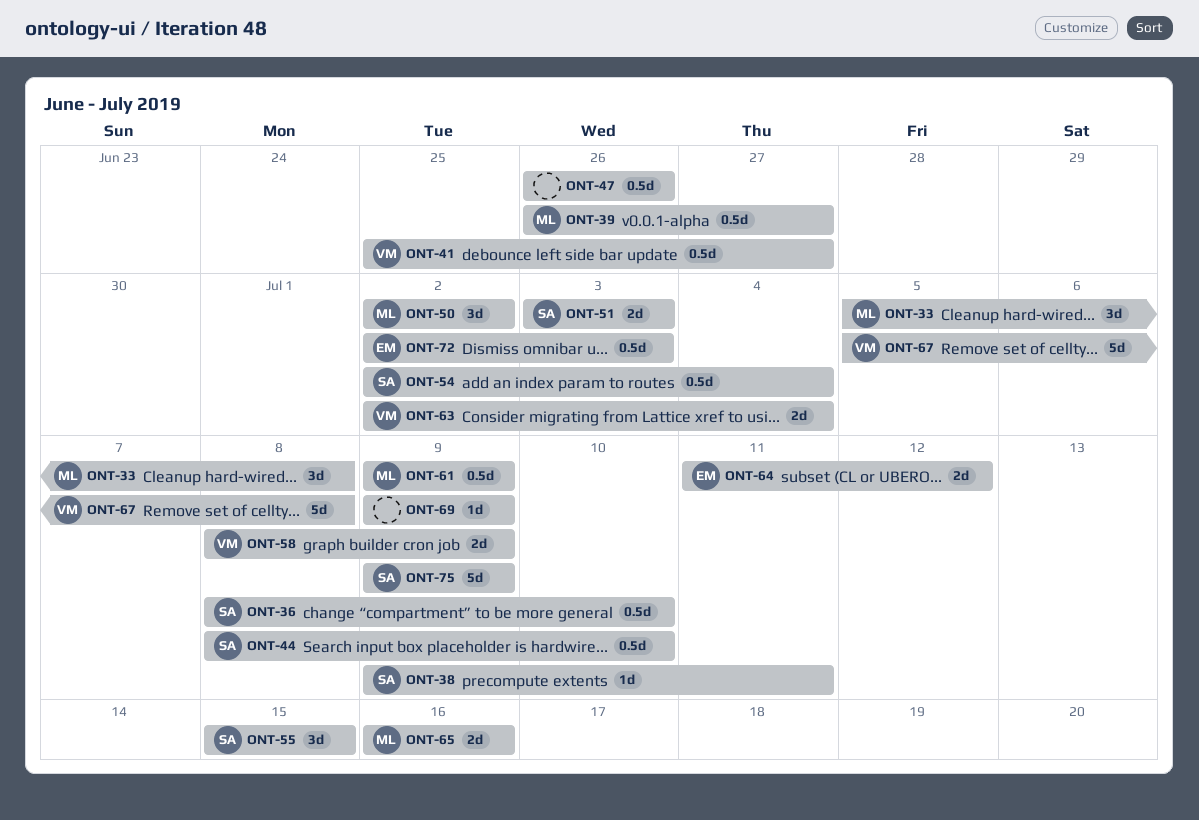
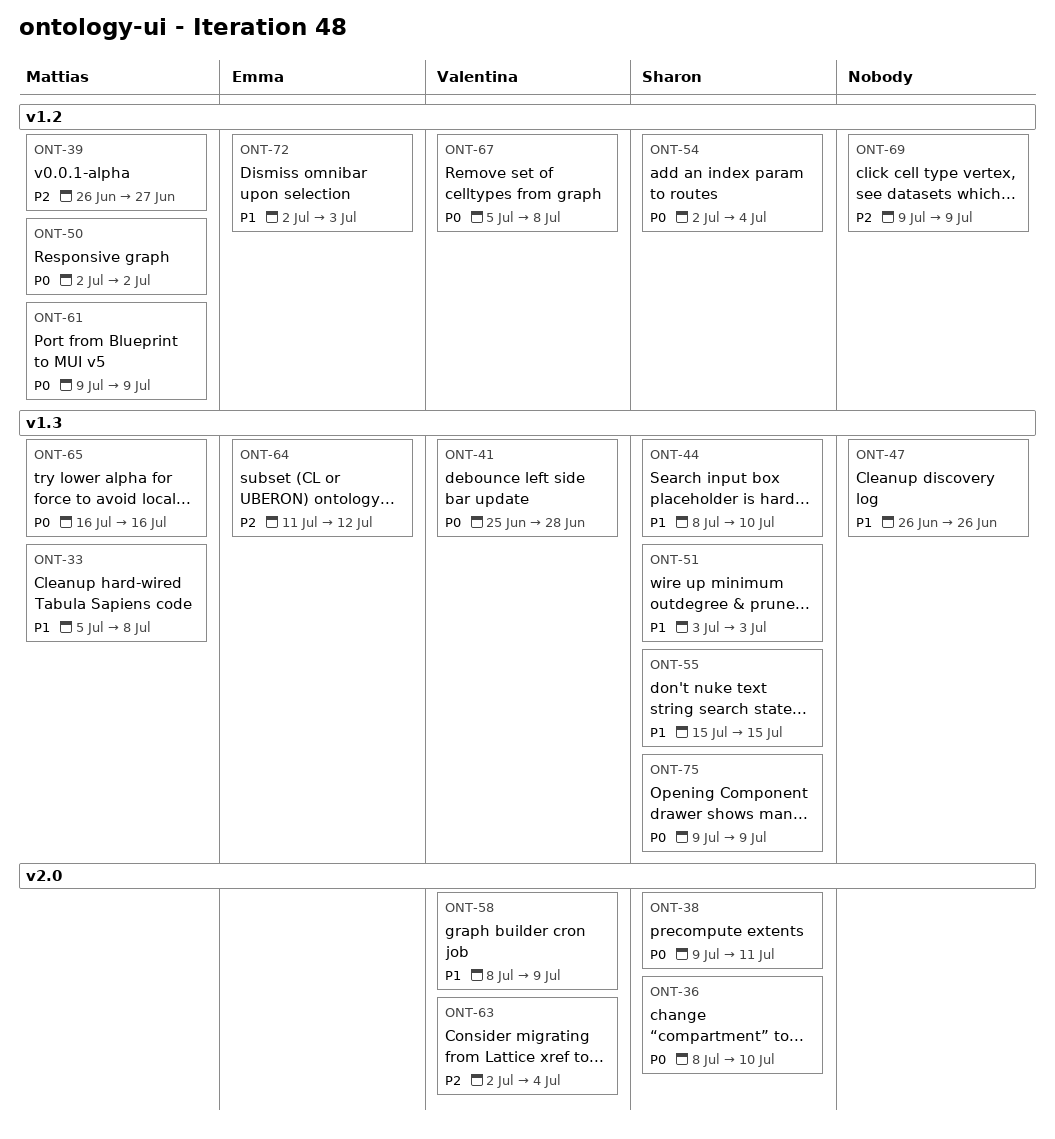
ONT-41, due: Jun 27 -> Jun 28

